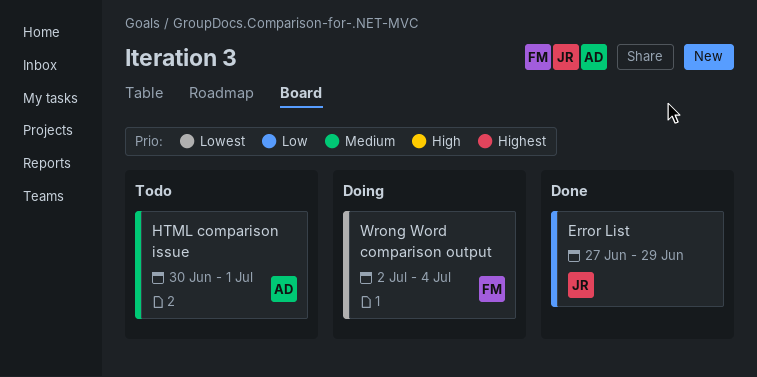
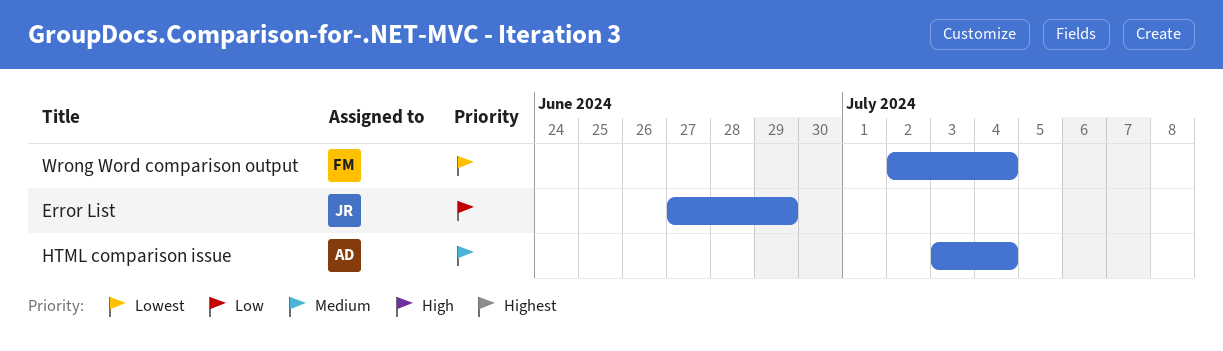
HTML comparison issue, start: Jun 30 -> Jul 3
HTML comparison issue, due: Jul 1 -> Jul 4

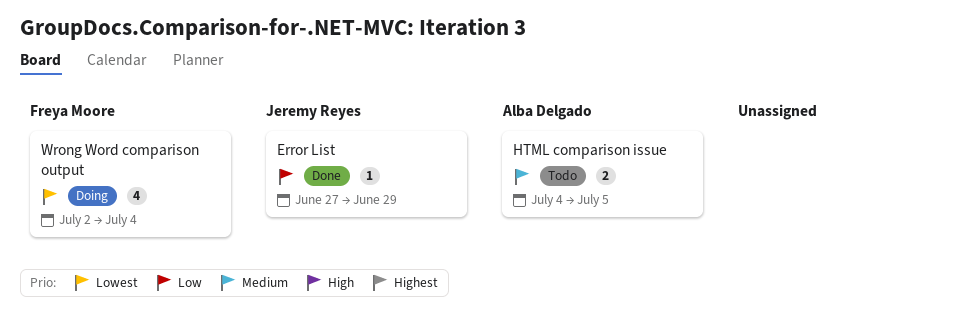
HTML comparison issue, start: Jul 3 -> Jul 4
HTML comparison issue, due: Jul 4 -> Jul 5

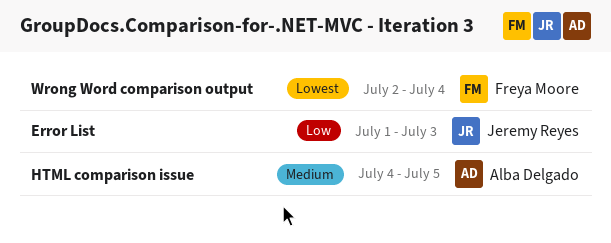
Error List, start: Jun 27 -> Jul 1
Error List, due: Jun 29 -> Jul 3

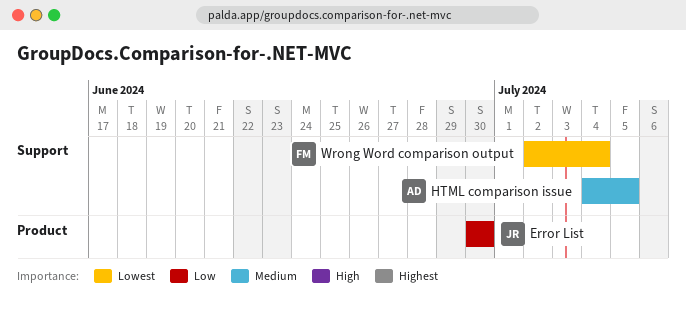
Error List, start: Jul 1 -> Jun 30
Error List, due: Jul 3 -> Jun 30

